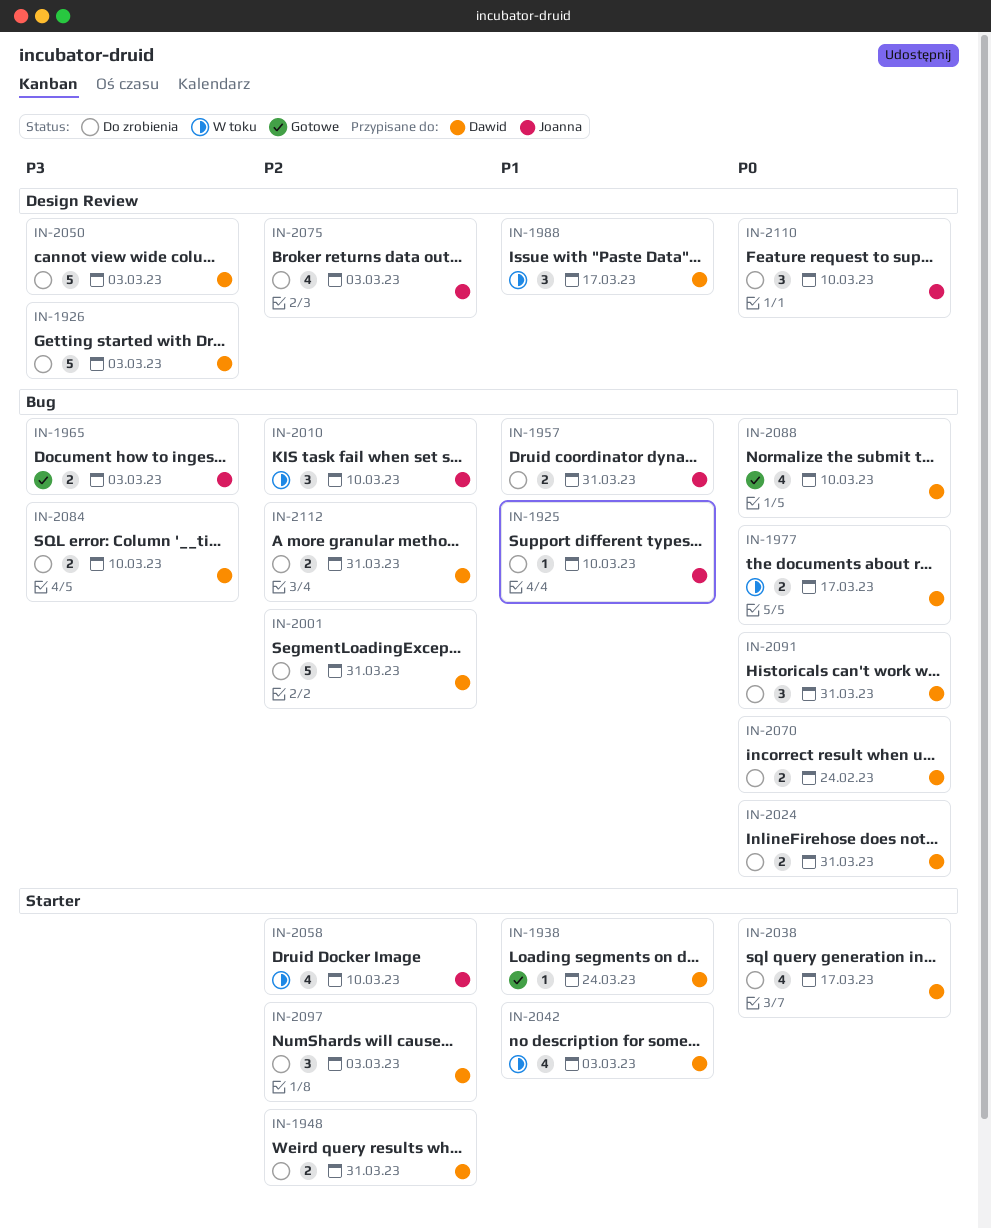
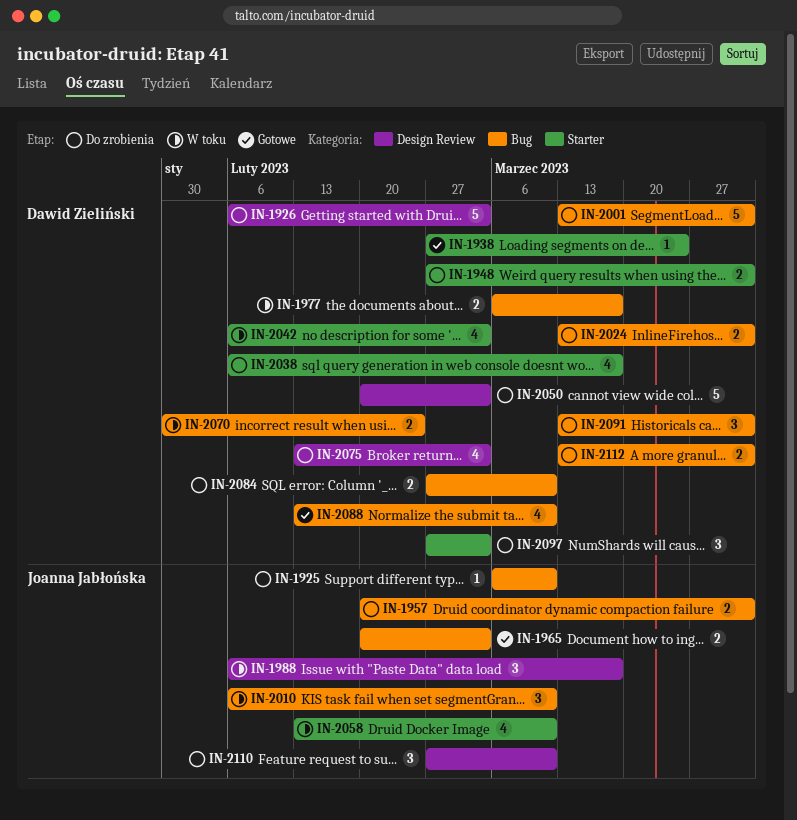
IN-1988, owner: Dawid Zieliński -> Joanna Jabłońska
IN-2070, status: Do zrobienia -> W toku
IN-2075, owner: Joanna Jabłońska -> Dawid Zieliński

